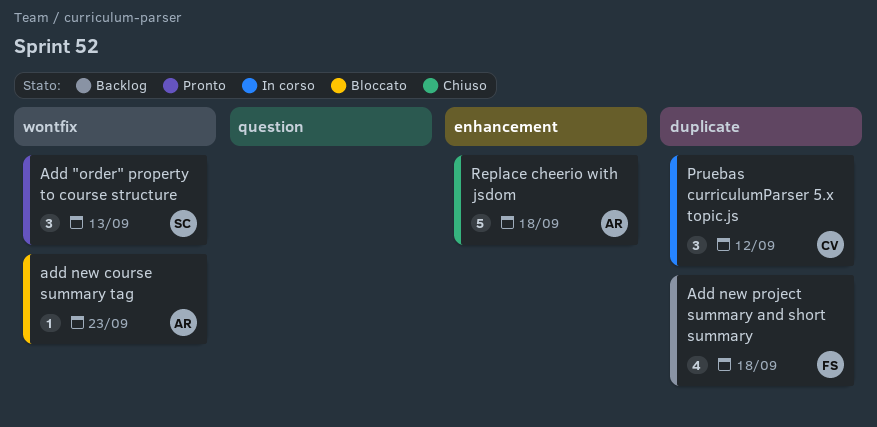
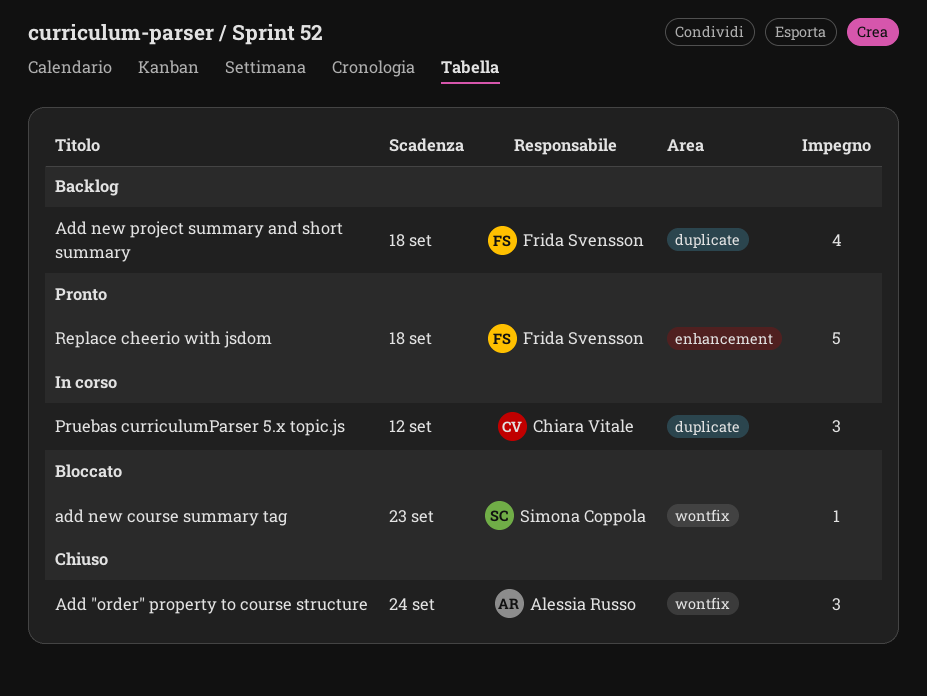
Add "order" property to course structure, status: Pronto -> Chiuso
Add "order" property to course structure, owner: Simona Coppola -> Alessia Russo
Add "order" property to course structure, due: Sep 13 -> Sep 24
add new course summary tag, owner: Alessia Russo -> Simona Coppola
Replace cheerio with jsdom, status: Chiuso -> Pronto
Replace cheerio with jsdom, owner: Alessia Russo -> Frida Svensson

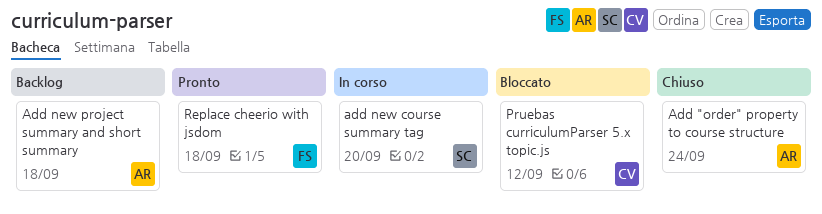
add new course summary tag, status: Bloccato -> In corso
add new course summary tag, due: Sep 23 -> Sep 20
Add new project summary and short summary, owner: Frida Svensson -> Alessia Russo
Pruebas curriculumParser 5.x topic.js, status: In corso -> Bloccato

